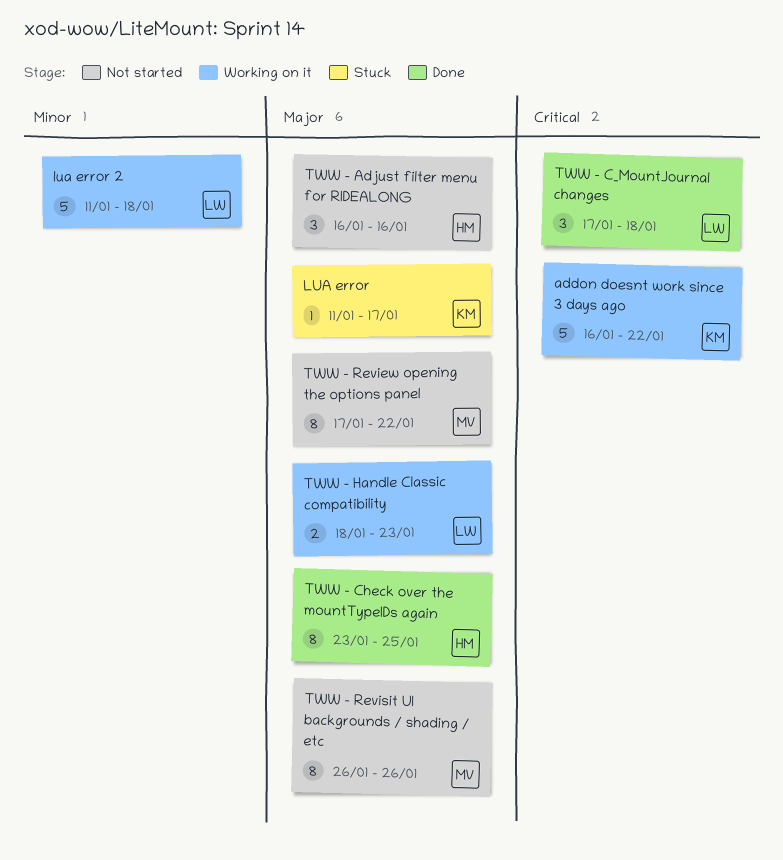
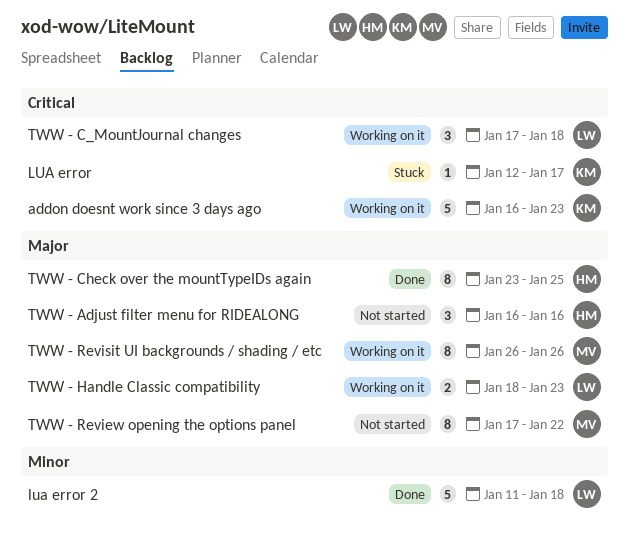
addon doesnt work since 3 days ago, due: Jan 22 -> Jan 23
LUA error, priority: Major -> Critical
LUA error, start: Jan 11 -> Jan 12
lua error 2, status: Working on it -> Done
TWW - C_MountJournal changes, status: Done -> Working on it
TWW - Revisit UI backgrounds / shading / etc, status: Not started -> Working on it

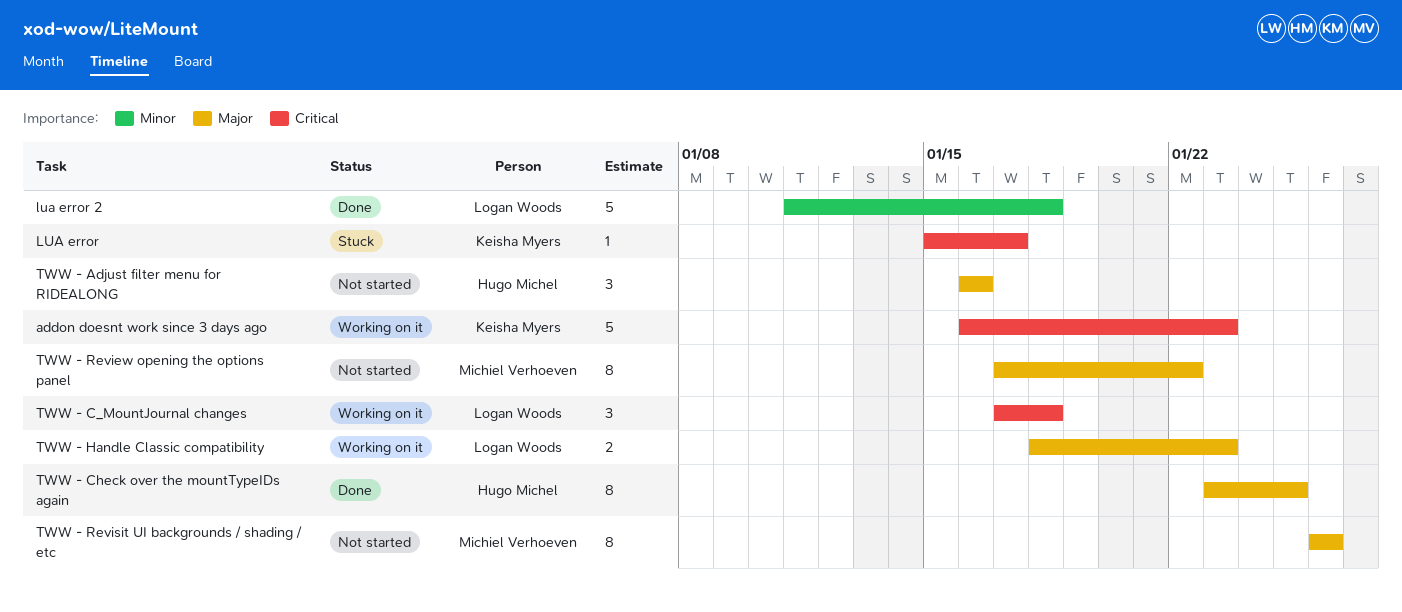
LUA error, start: Jan 12 -> Jan 15
TWW - Revisit UI backgrounds / shading / etc, status: Working on it -> Not started

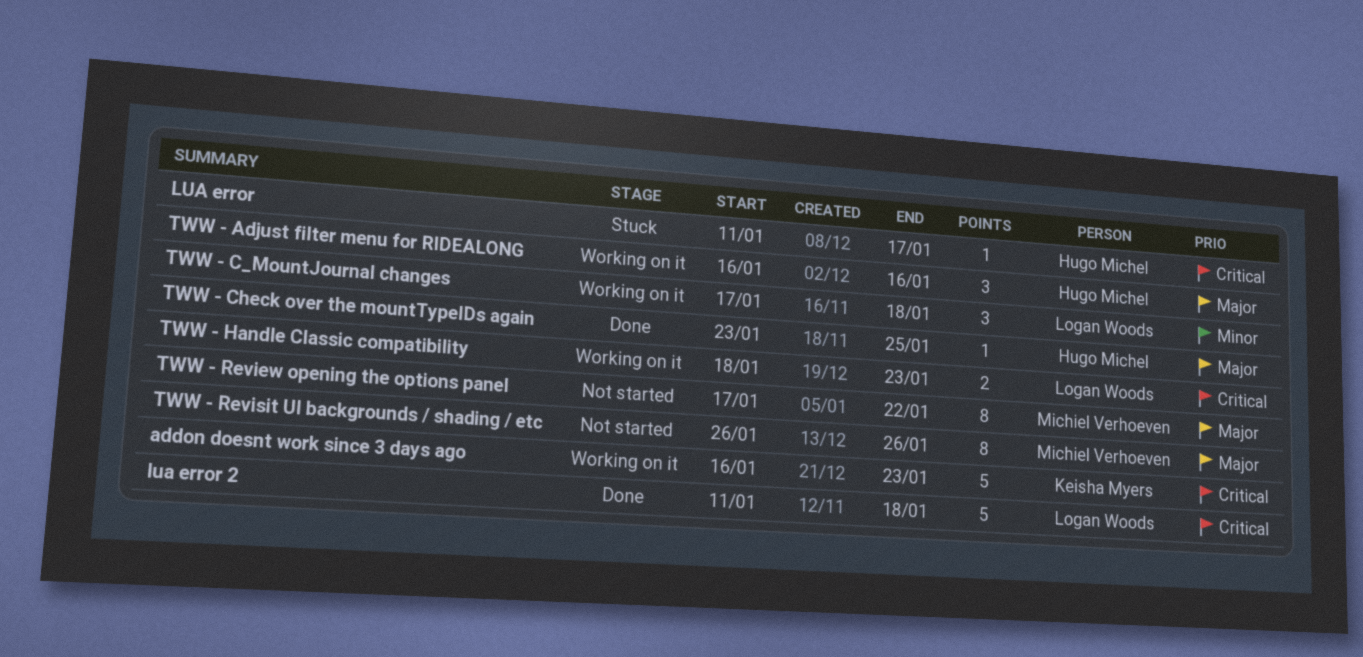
LUA error, owner: Keisha Myers -> Hugo Michel
LUA error, start: Jan 15 -> Jan 11
lua error 2, priority: Minor -> Critical
TWW - Adjust filter menu for RIDEALONG, status: Not started -> Working on it
TWW - C_MountJournal changes, priority: Critical -> Minor
TWW - Check over the mountTypeIDs again, estimate: 8 -> 1
TWW - Handle Classic compatibility, priority: Major -> Critical

